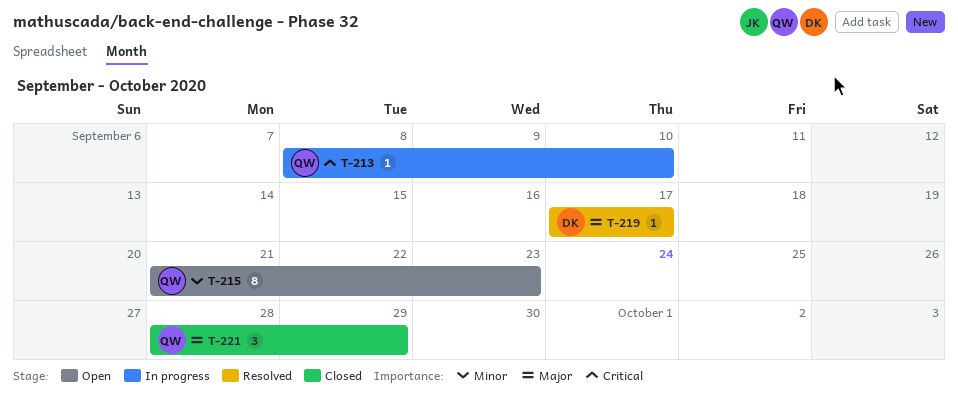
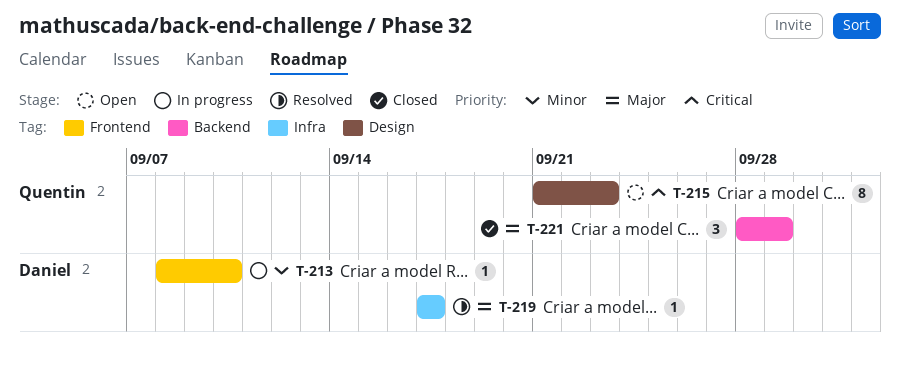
T-213, owner: Quentin -> Daniel
T-213, priority: Critical -> Minor
T-215, priority: Minor -> Critical

